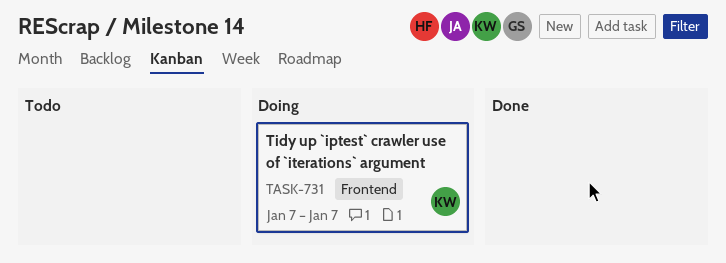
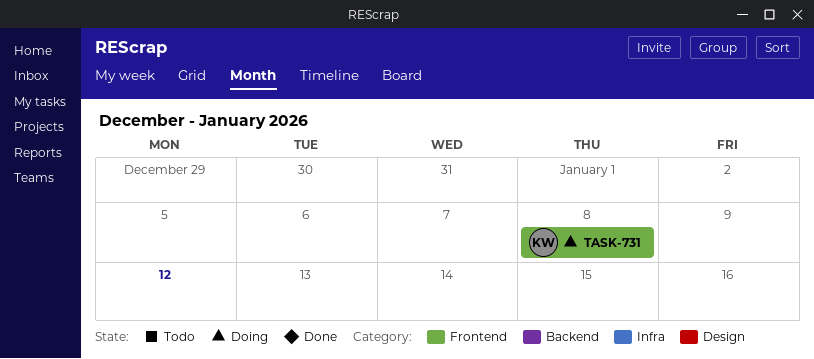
TASK-731, start: Jan 7 -> Jan 8
TASK-731, due: Jan 7 -> Jan 8

